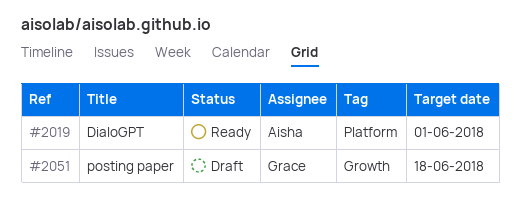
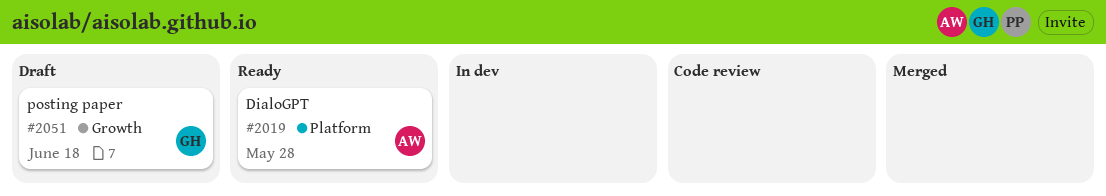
#2019, due: Jun 1 -> May 28

